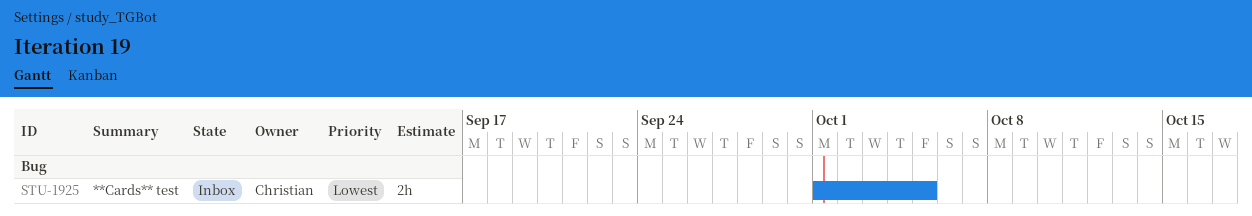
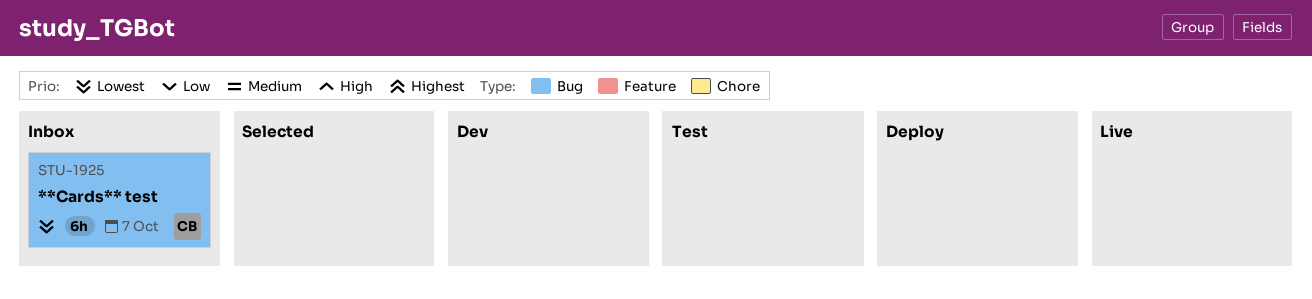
STU-1925, estimate: 2h -> 6h
STU-1925, due: Oct 5 -> Oct 7

